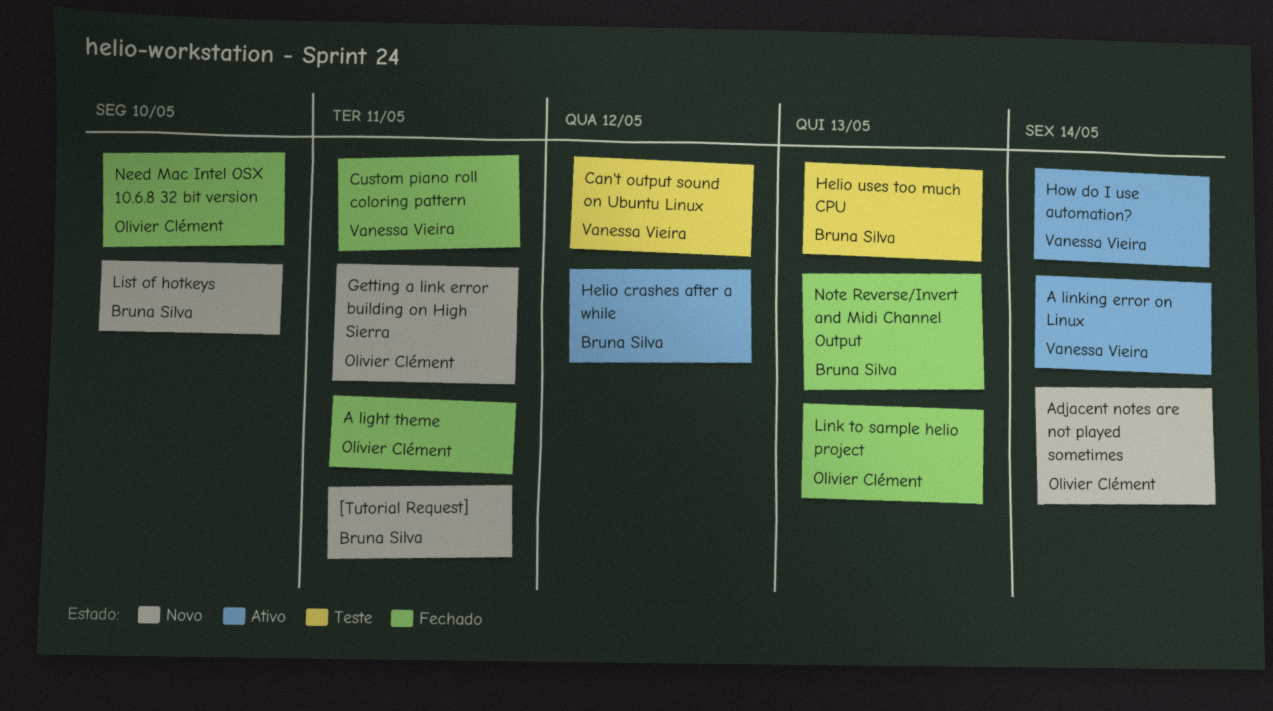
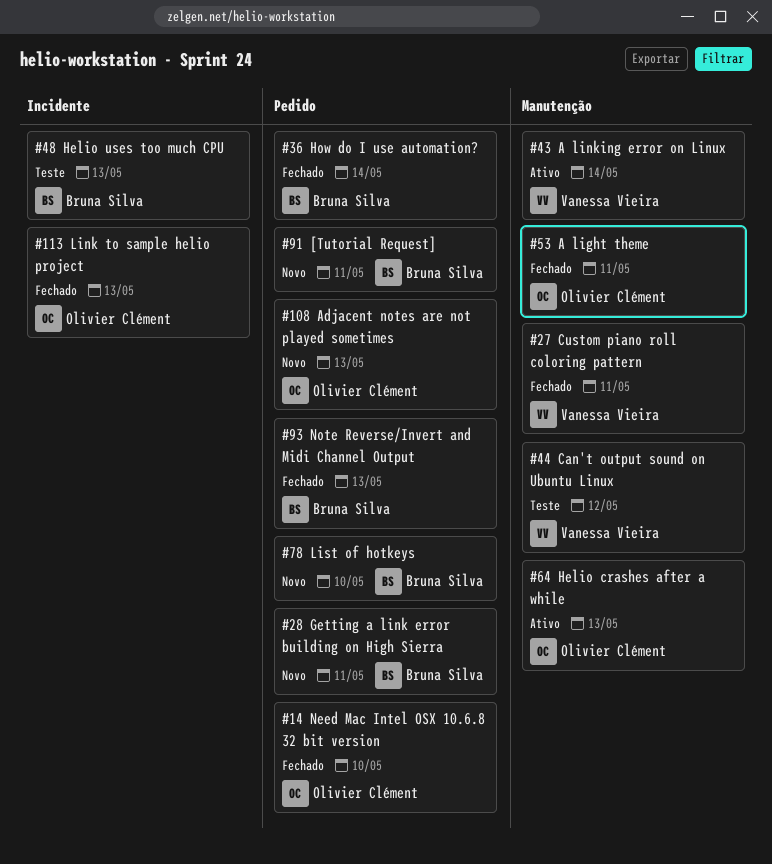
Adjacent notes are not played sometimes, due: May 14 -> May 13
Getting a link error building on High Sierra, owner: Olivier Clément -> Bruna Silva
Helio crashes after a while, owner: Bruna Silva -> Olivier Clément
Helio crashes after a while, due: May 12 -> May 13
How do I use automation?, status: Ativo -> Fechado
How do I use automation?, owner: Vanessa Vieira -> Bruna Silva

